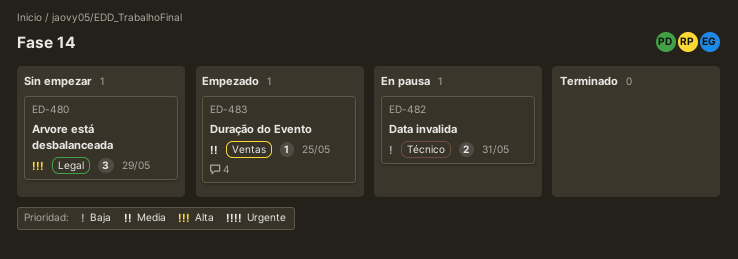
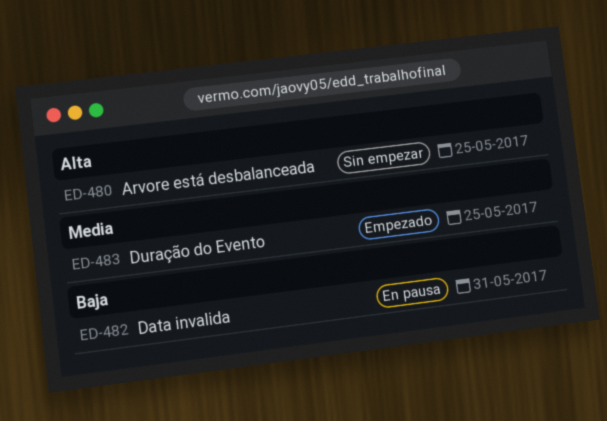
ED-480, due: May 29 -> May 25

